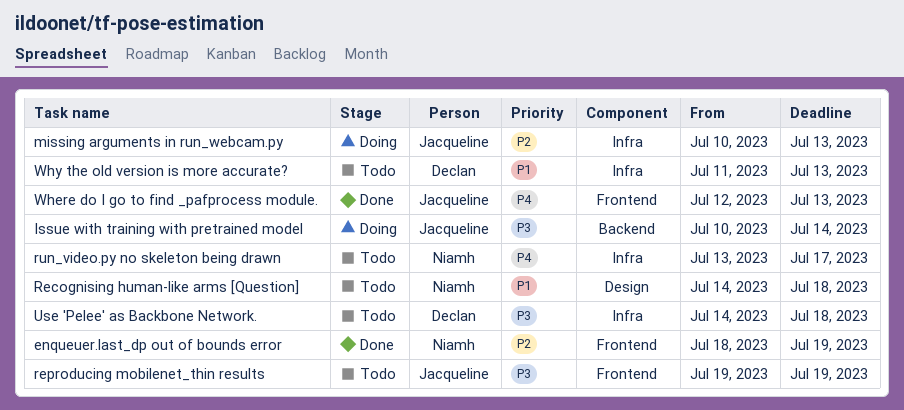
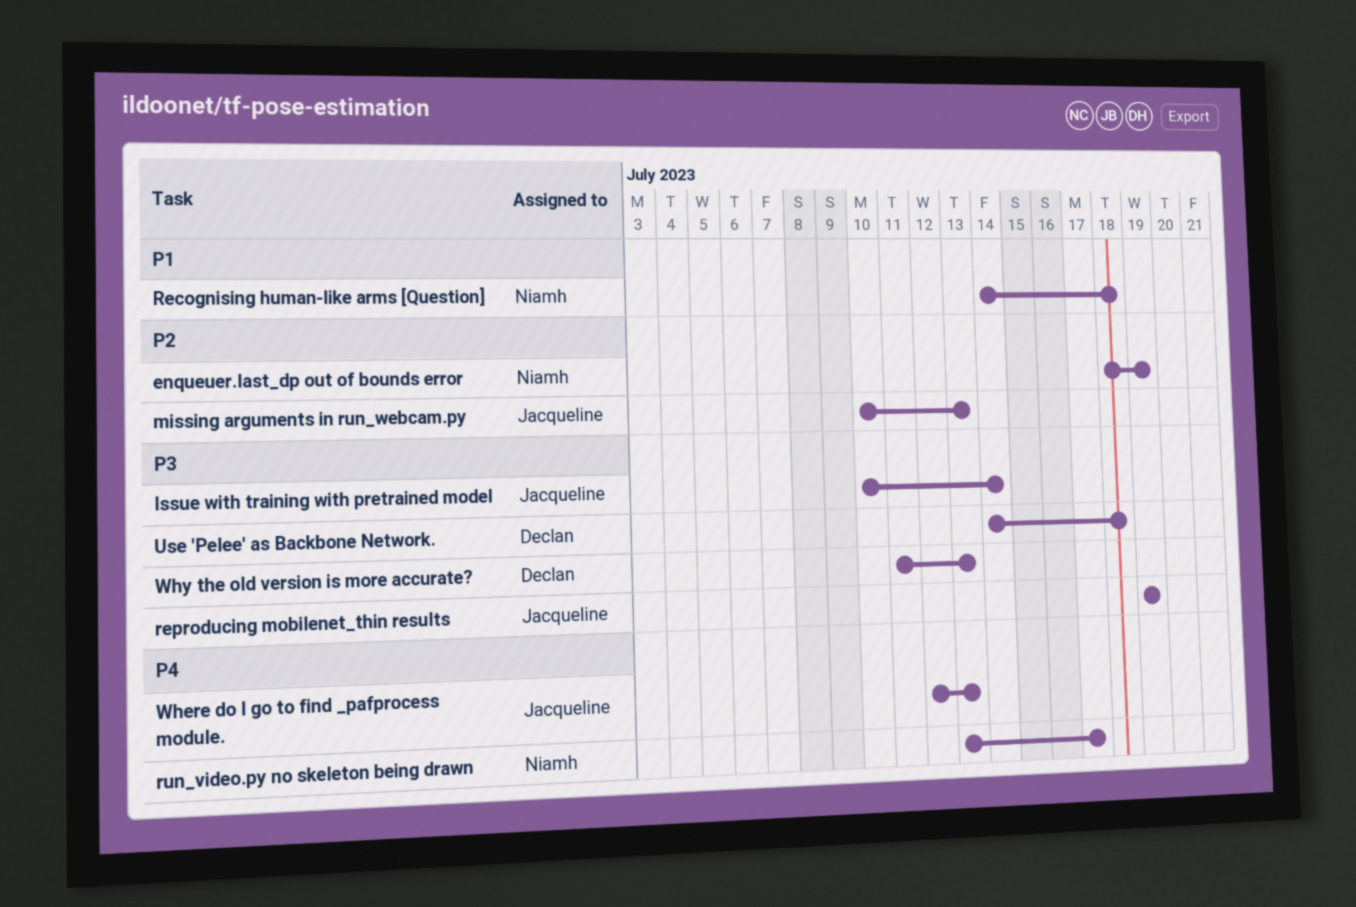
Why the old version is more accurate?, priority: P1 -> P3

